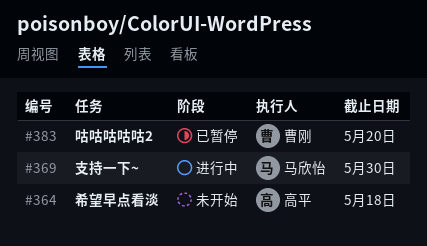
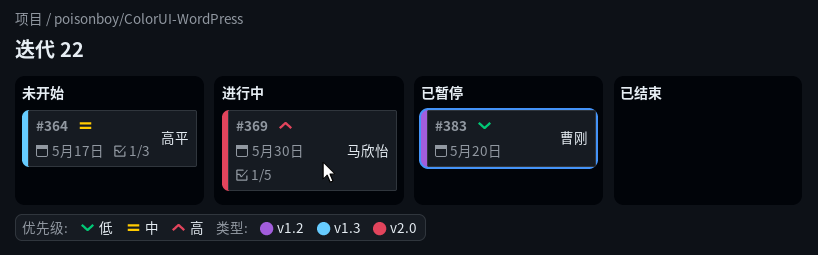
#364, due: May 18 -> May 17

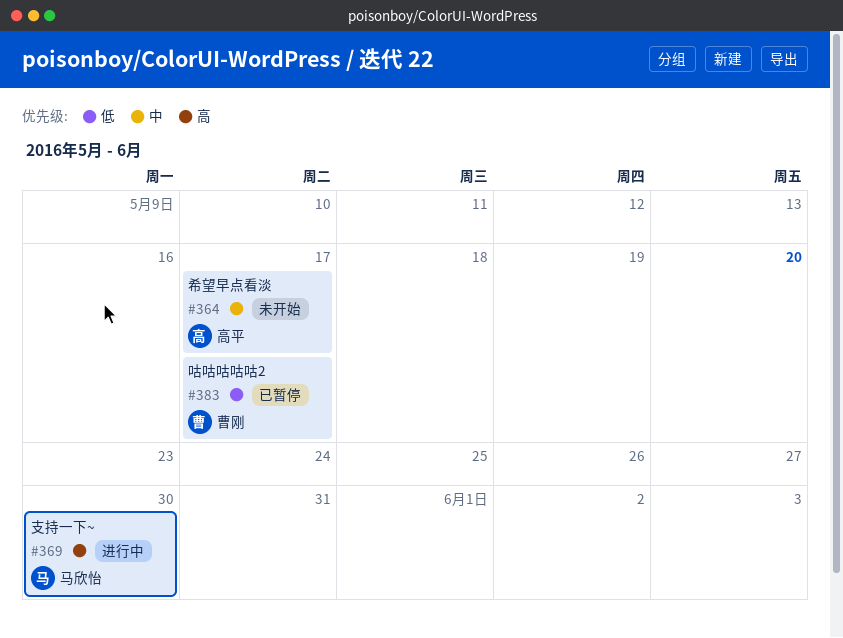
#383, due: May 20 -> May 17

